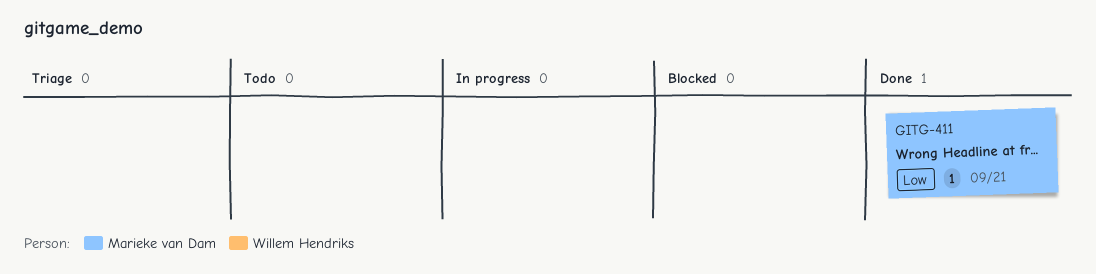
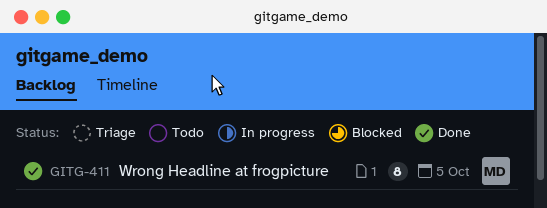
GITG-411, estimate: 1 -> 8
GITG-411, due: Sep 21 -> Oct 5

